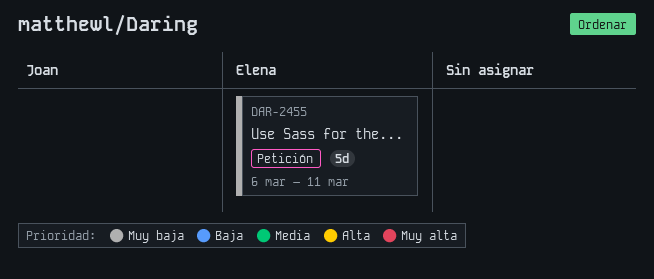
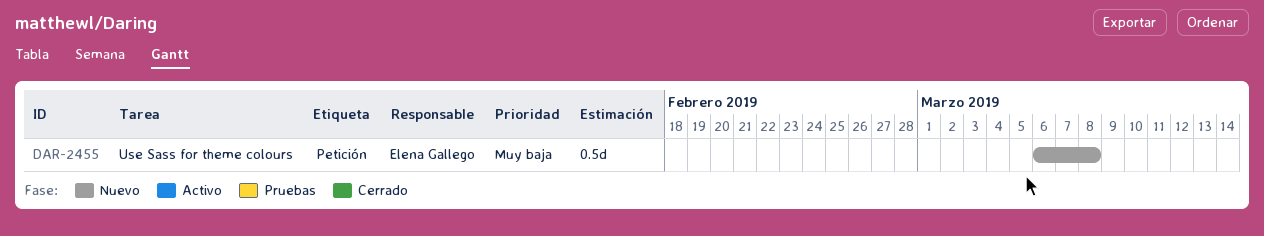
DAR-2455, estimate: 5d -> 0.5d
DAR-2455, due: Mar 11 -> Mar 8

